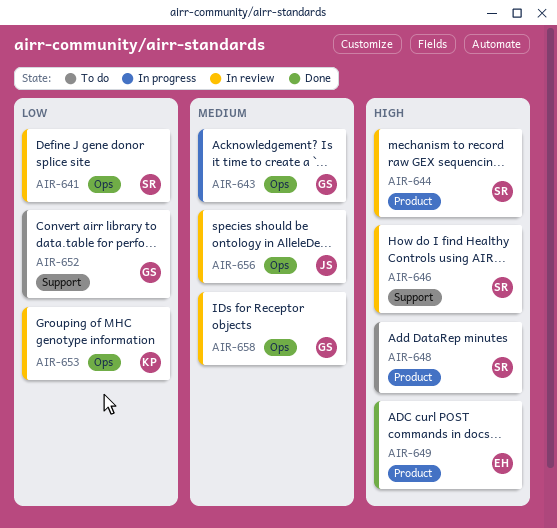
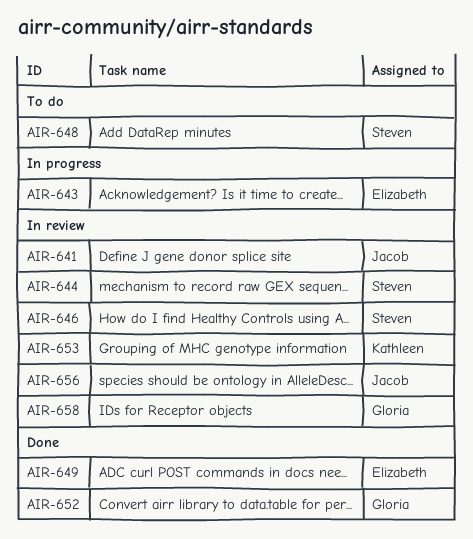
AIR-641, owner: Steven -> Jacob
AIR-643, owner: Gloria -> Elizabeth
AIR-652, status: To do -> Done

